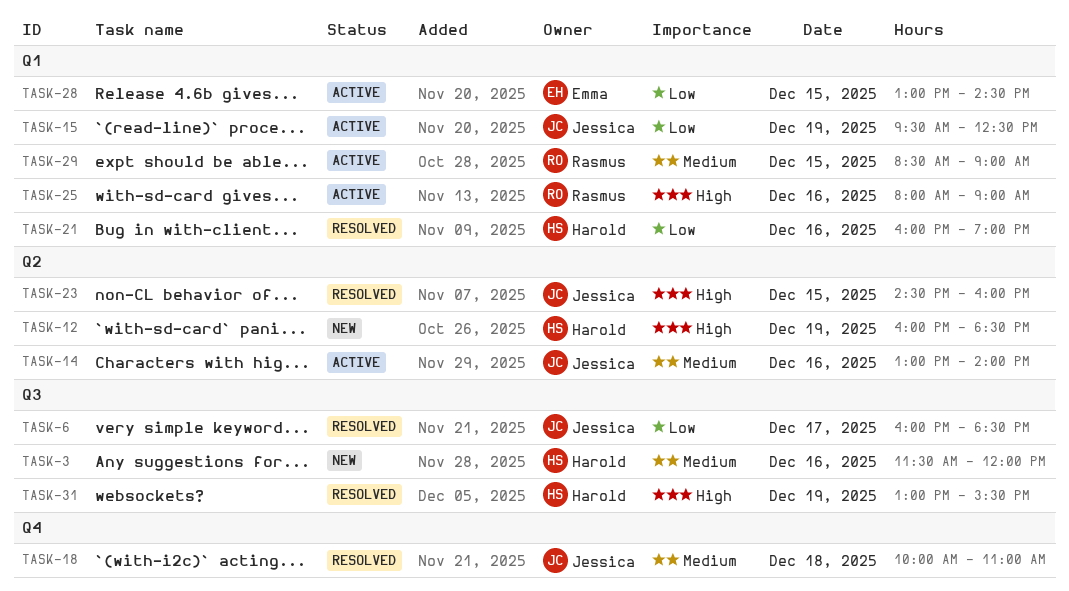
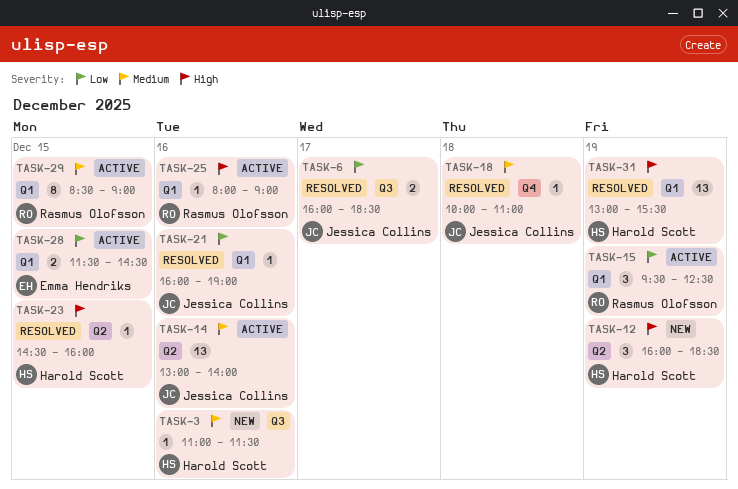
TASK-3, begins: 11:30 -> 11:00
TASK-3, ends: 12:00 -> 11:30
TASK-15, owner: Jessica Collins -> Rasmus Olofsson
TASK-21, owner: Harold Scott -> Jessica Collins
TASK-23, owner: Jessica Collins -> Harold Scott
TASK-28, begins: 13:00 -> 11:30
TASK-31, label: Q3 -> Q1

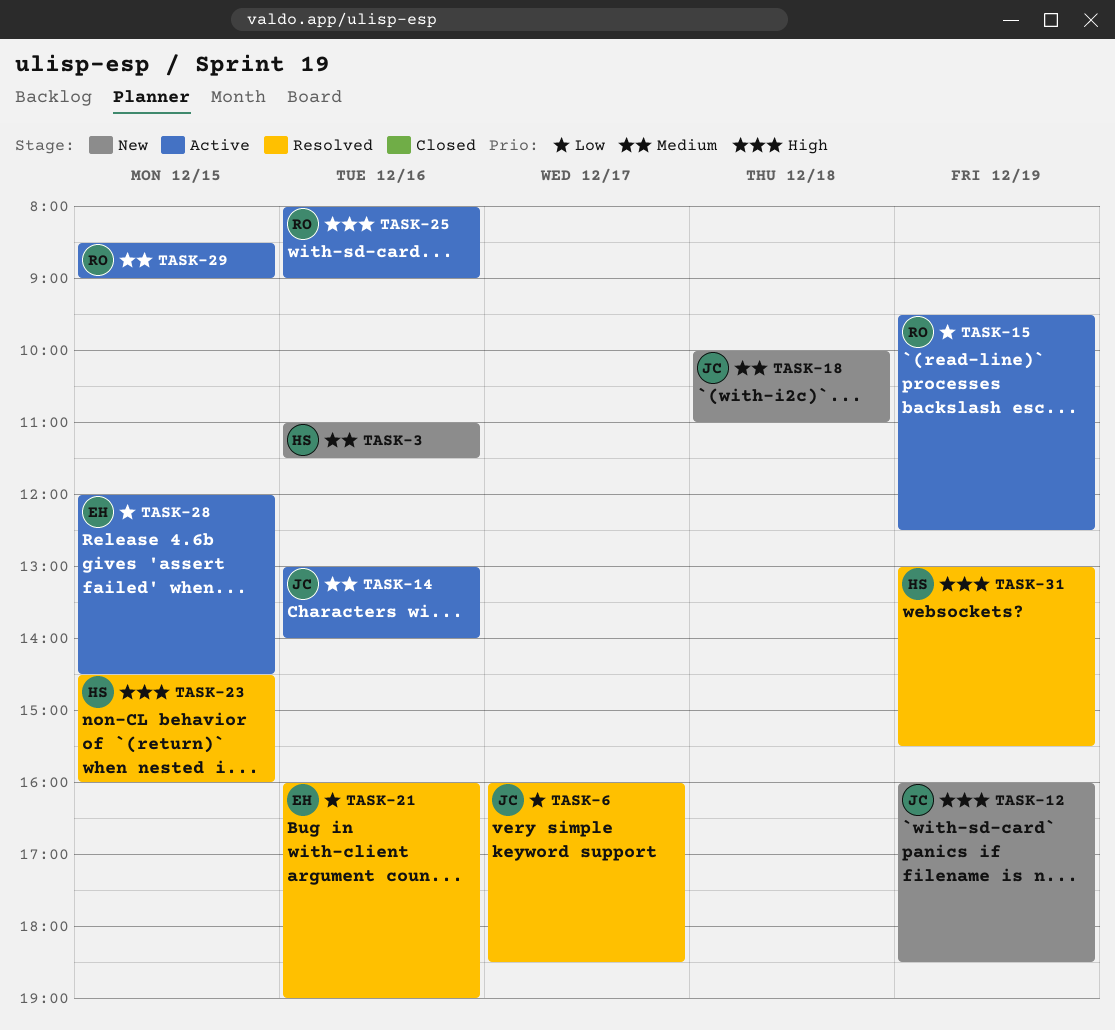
TASK-12, owner: Harold Scott -> Jessica Collins
TASK-18, status: Resolved -> New
TASK-21, owner: Jessica Collins -> Emma Hendriks
TASK-28, begins: 11:30 -> 12:00

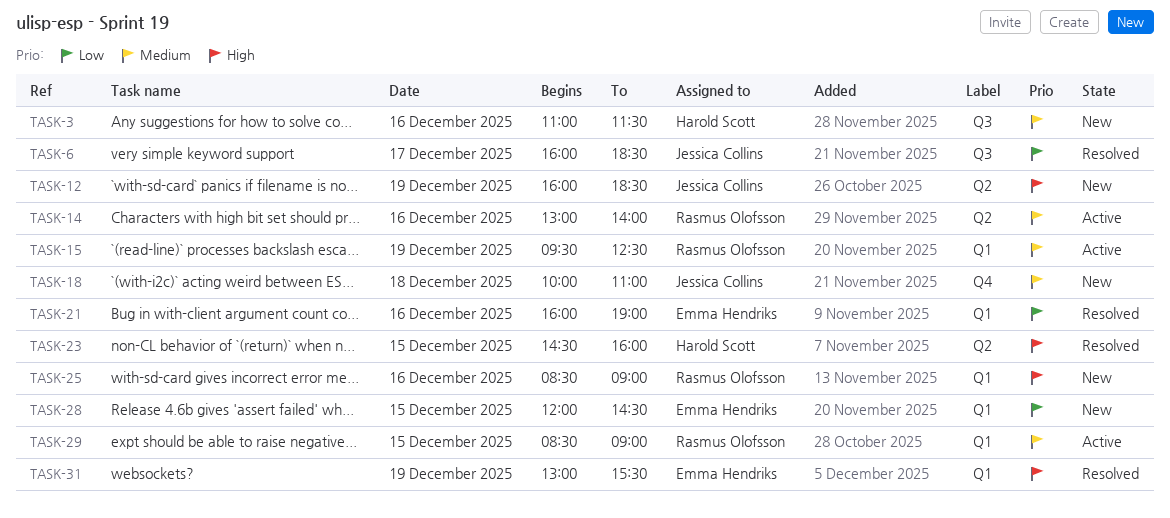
TASK-14, owner: Jessica Collins -> Rasmus Olofsson
TASK-15, priority: Low -> Medium
TASK-25, status: Active -> New
TASK-25, begins: 08:00 -> 08:30
TASK-28, status: Active -> New
TASK-31, owner: Harold Scott -> Emma Hendriks

